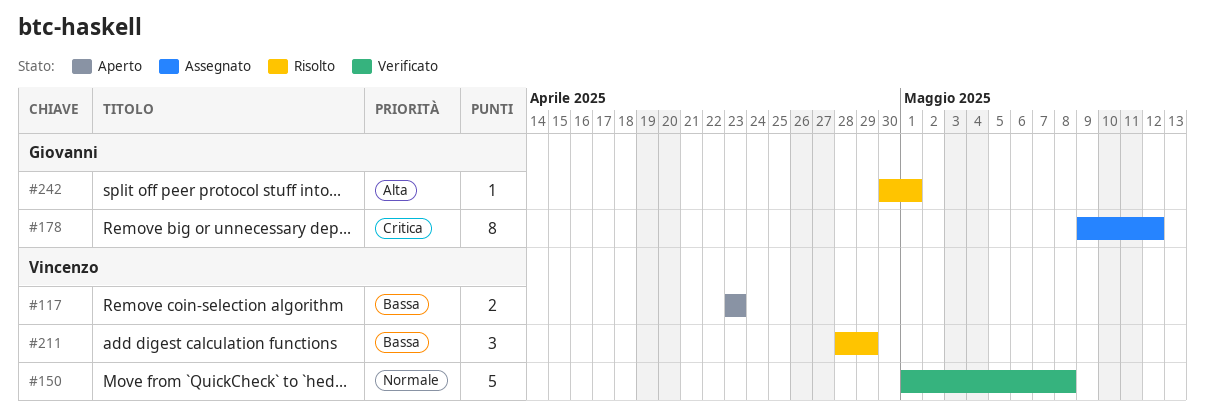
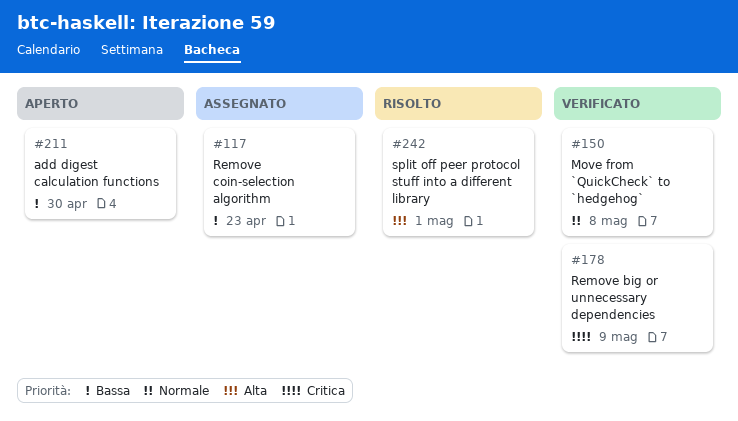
#117, status: Aperto -> Assegnato
#178, status: Assegnato -> Verificato
#178, due: May 12 -> May 9
#211, status: Risolto -> Aperto
#211, due: Apr 29 -> Apr 30

